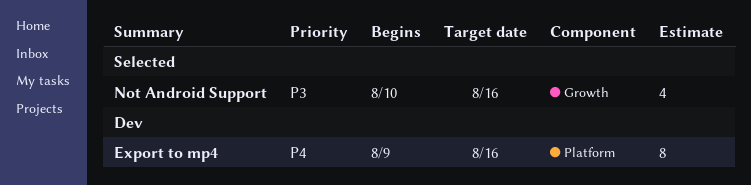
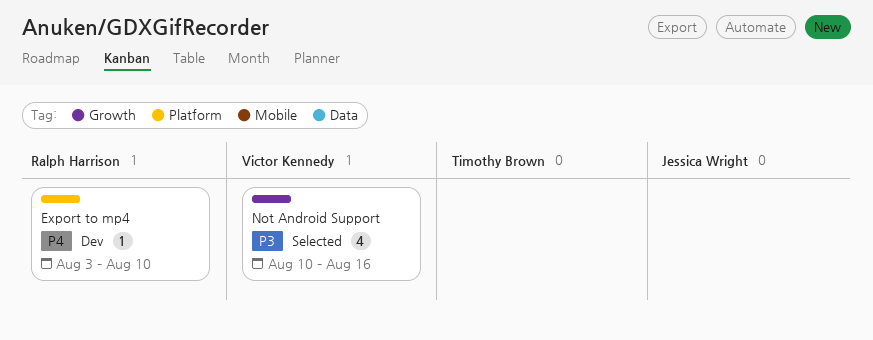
Export to mp4, estimate: 8 -> 1
Export to mp4, start: Aug 9 -> Aug 3
Export to mp4, due: Aug 16 -> Aug 10

